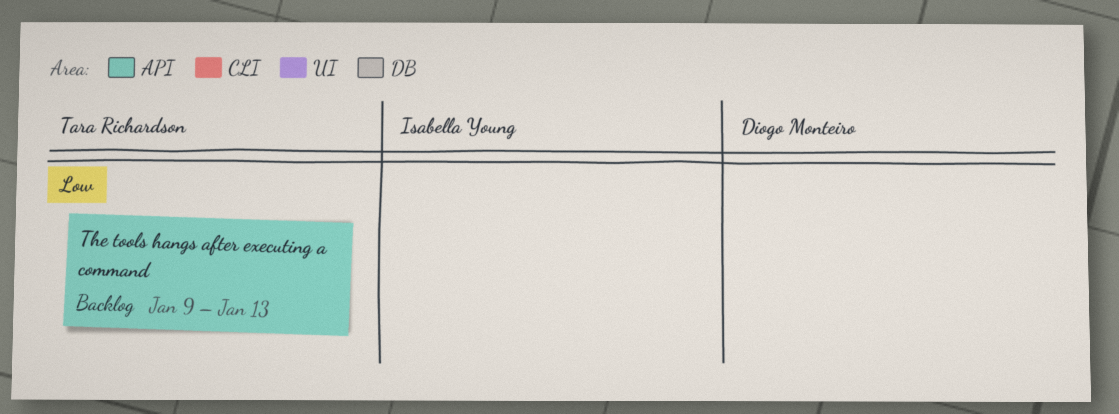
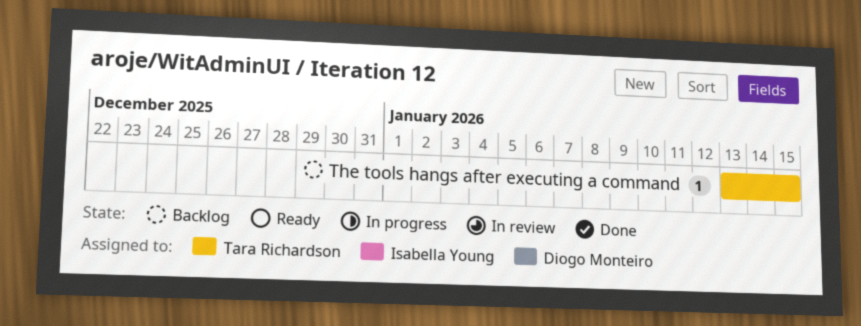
The tools hangs after executing a command, start: Jan 9 -> Jan 13
The tools hangs after executing a command, due: Jan 13 -> Jan 15

